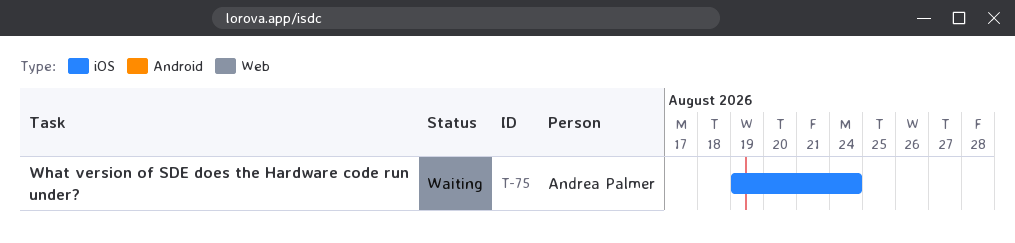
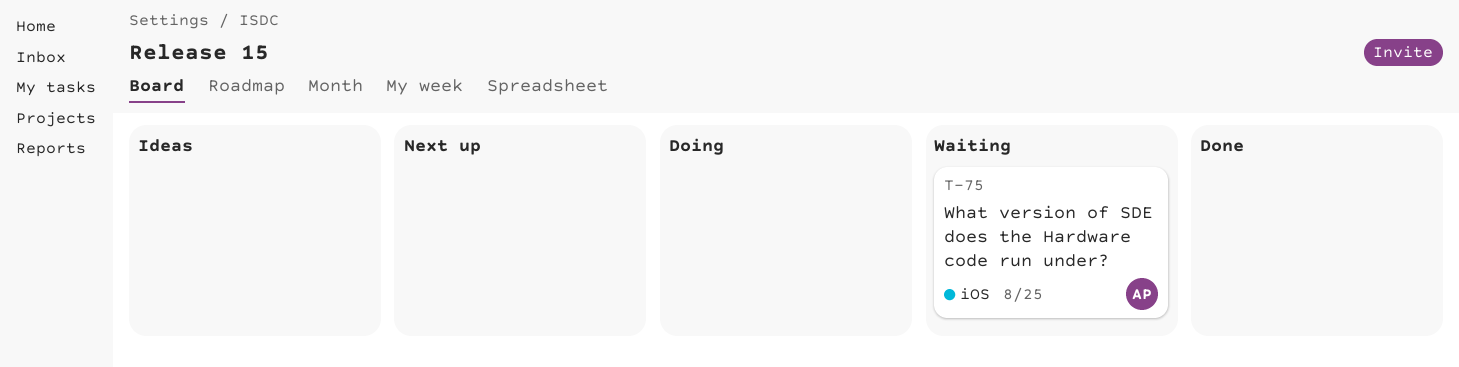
T-75, due: Aug 24 -> Aug 25

